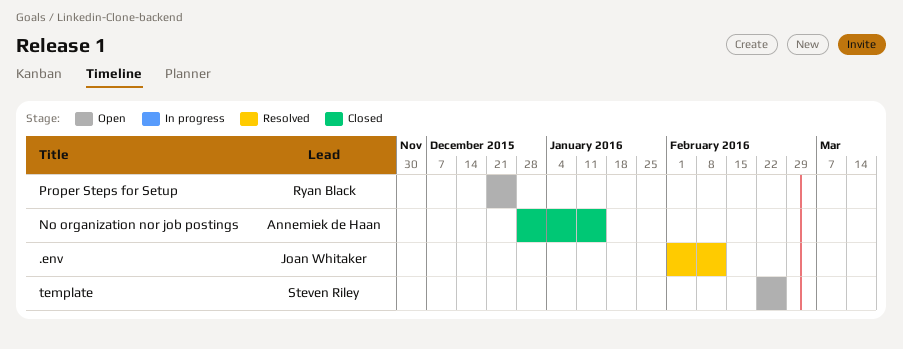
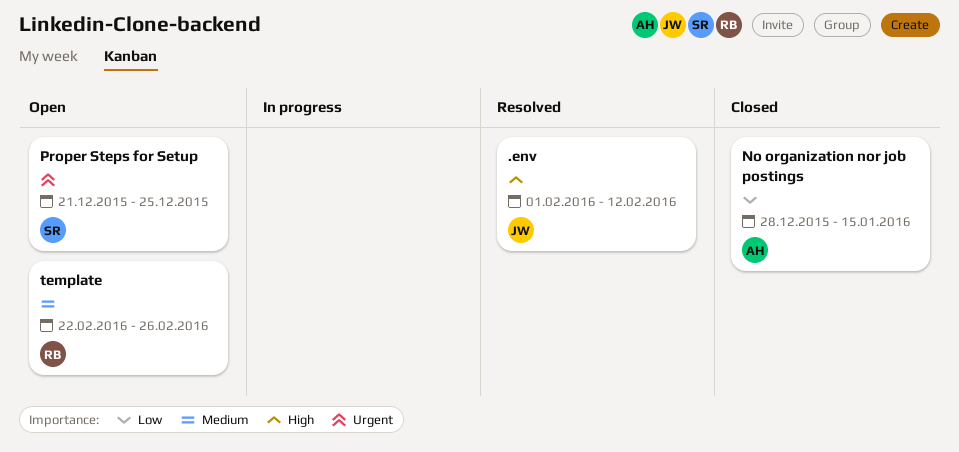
Proper Steps for Setup, owner: Ryan Black -> Steven Riley
template, owner: Steven Riley -> Ryan Black

